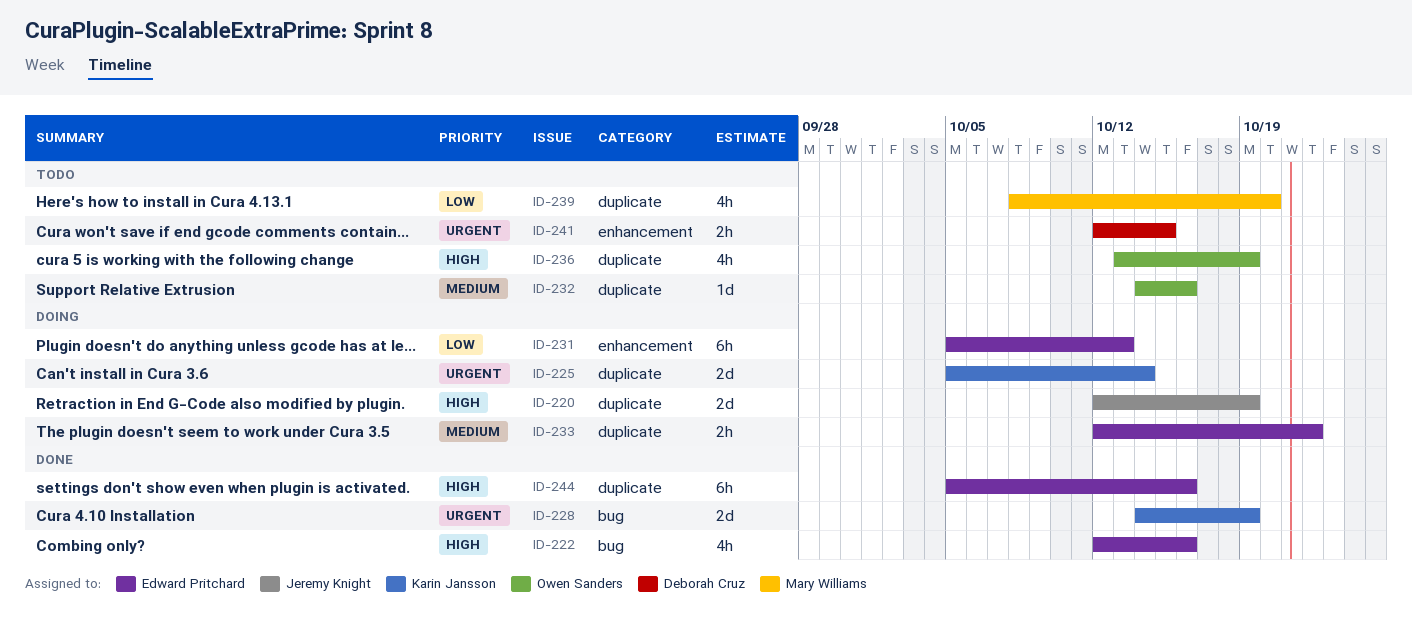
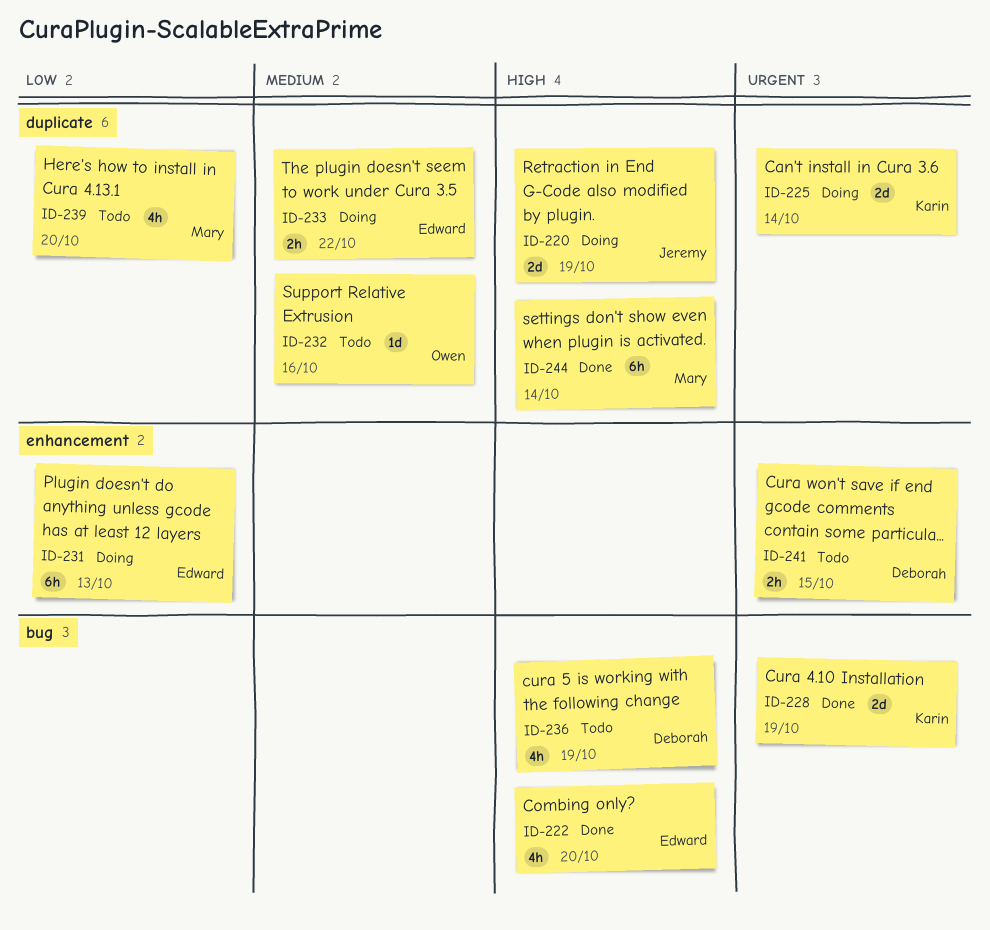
ID-222, due: Oct 16 -> Oct 20
ID-236, owner: Owen Sanders -> Deborah Cruz
ID-236, label: duplicate -> bug
ID-244, owner: Edward Pritchard -> Mary Williams
ID-244, due: Oct 16 -> Oct 14

